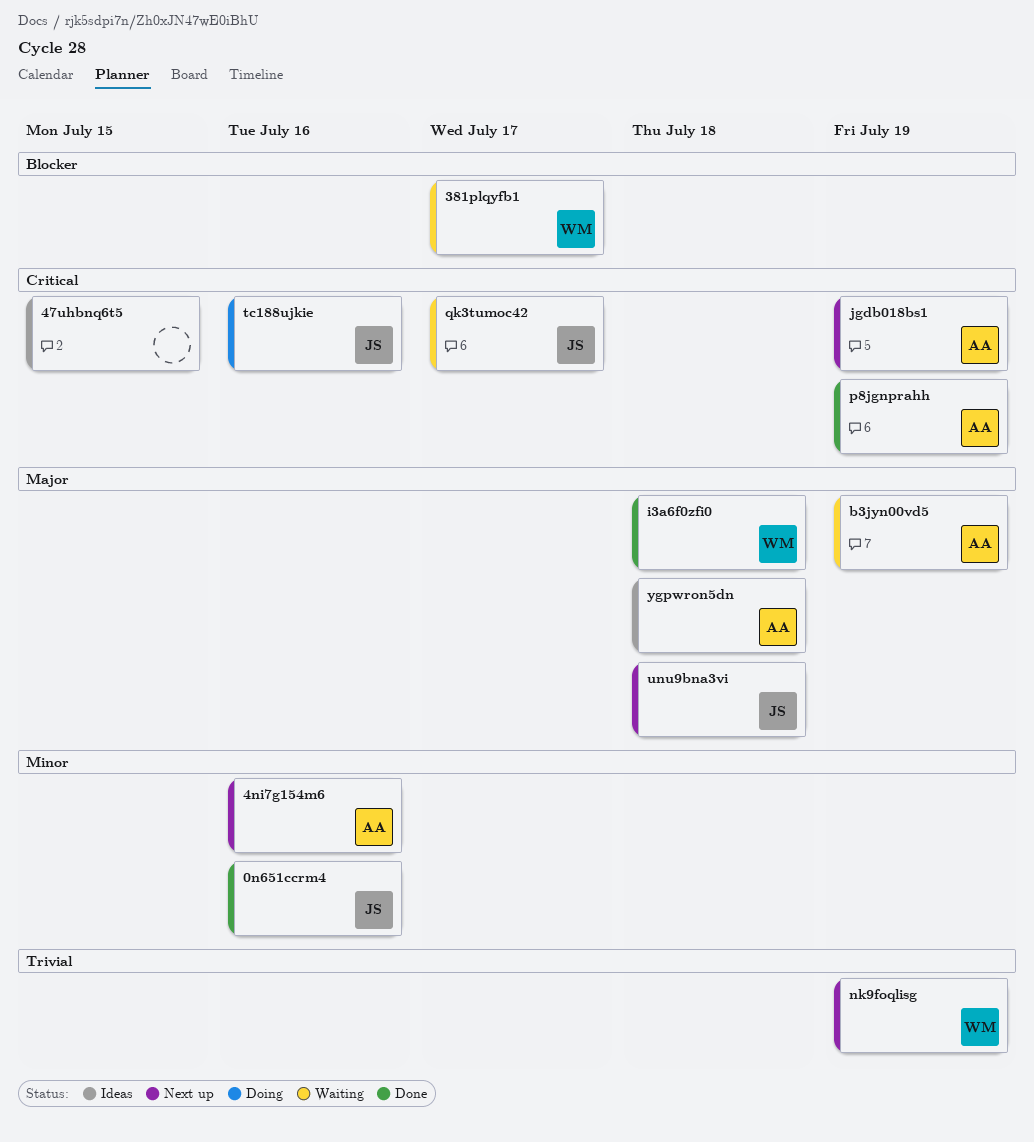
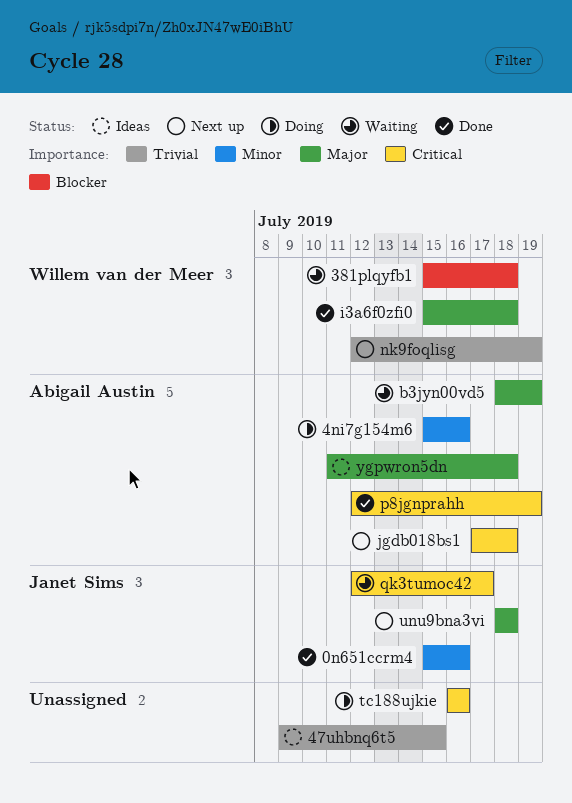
381plqyfb1, due: Jul 17 -> Jul 18
47uhbnq6t5, priority: Critical -> Trivial
4ni7g154m6, status: Next up -> Doing
jgdb018bs1, due: Jul 19 -> Jul 18
tc188ujkie, owner: Janet Sims -> none

